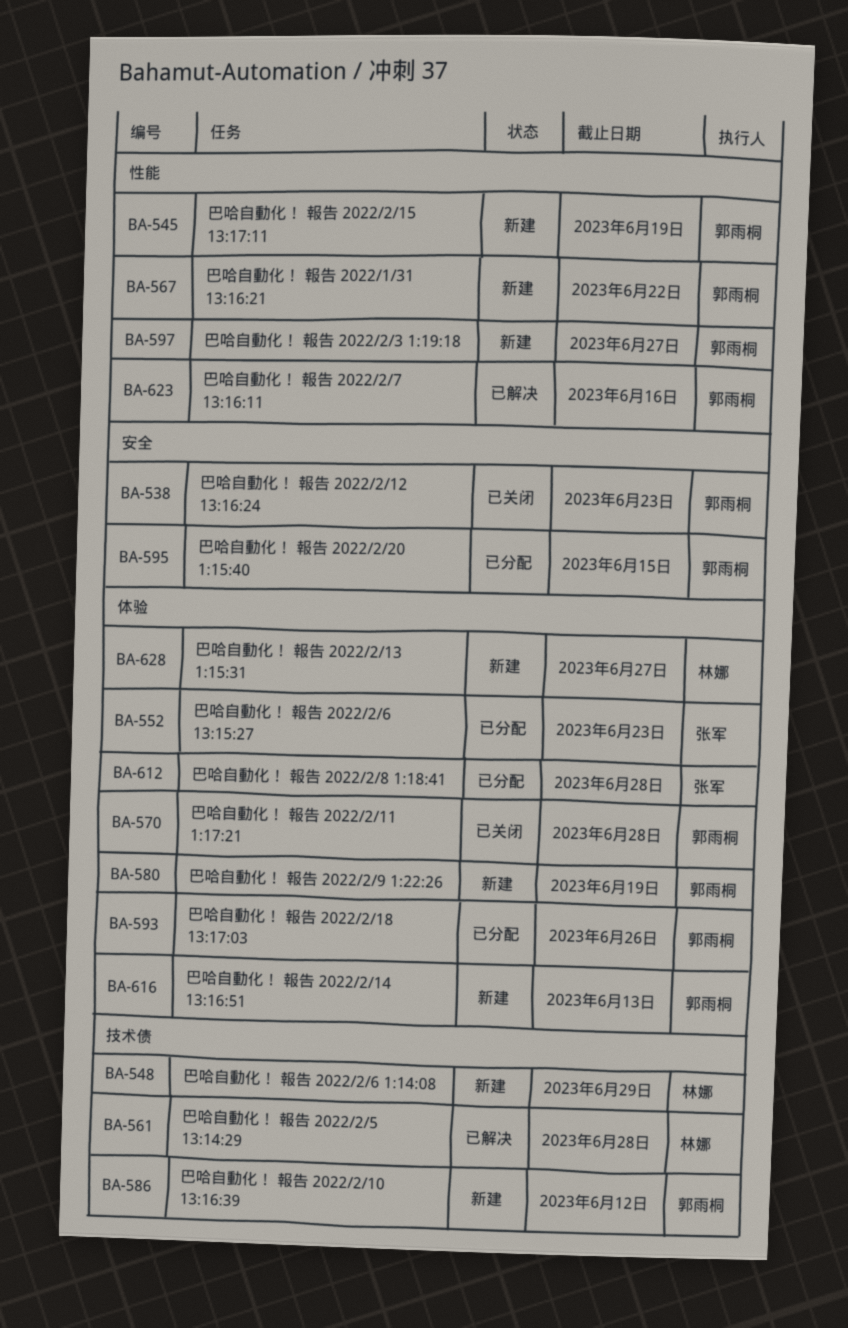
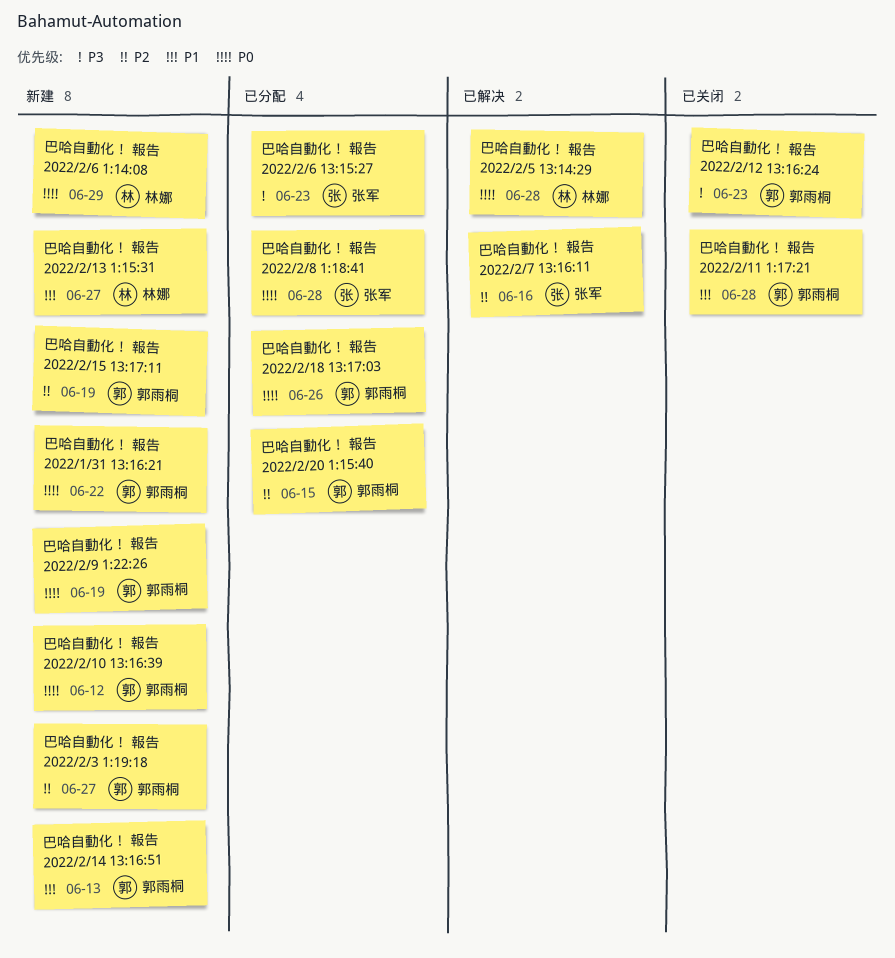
巴哈自動化！ 報告 2022/2/7 13:16:11, owner: 郭雨桐 -> 张军

